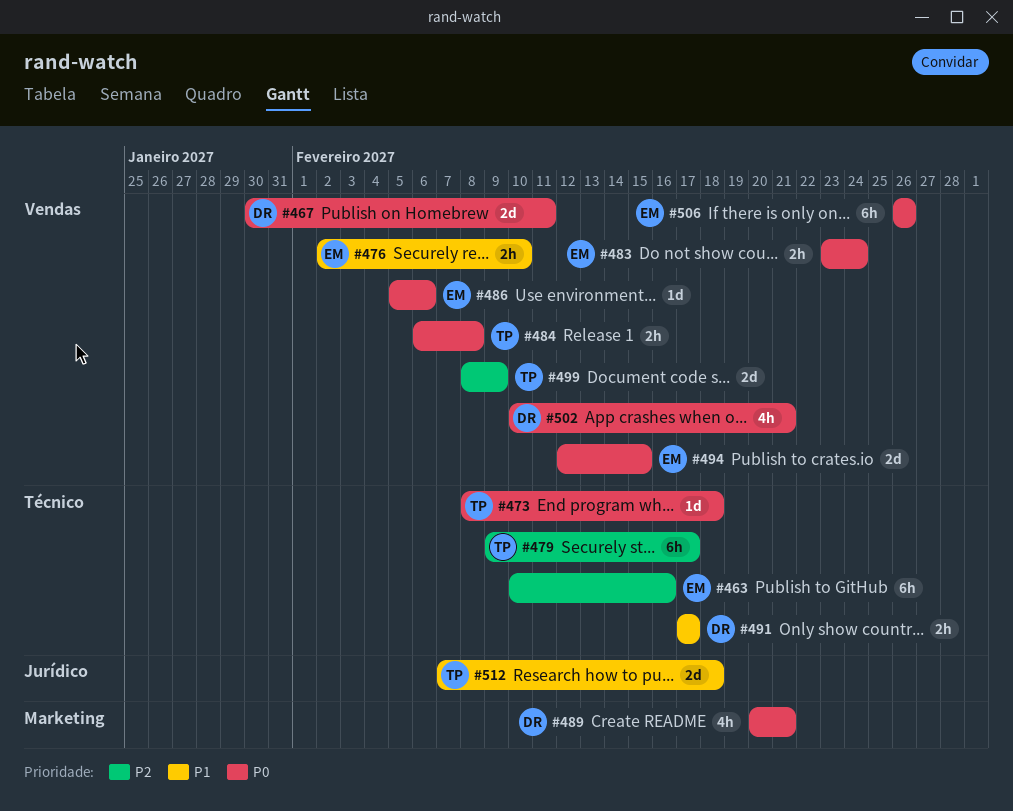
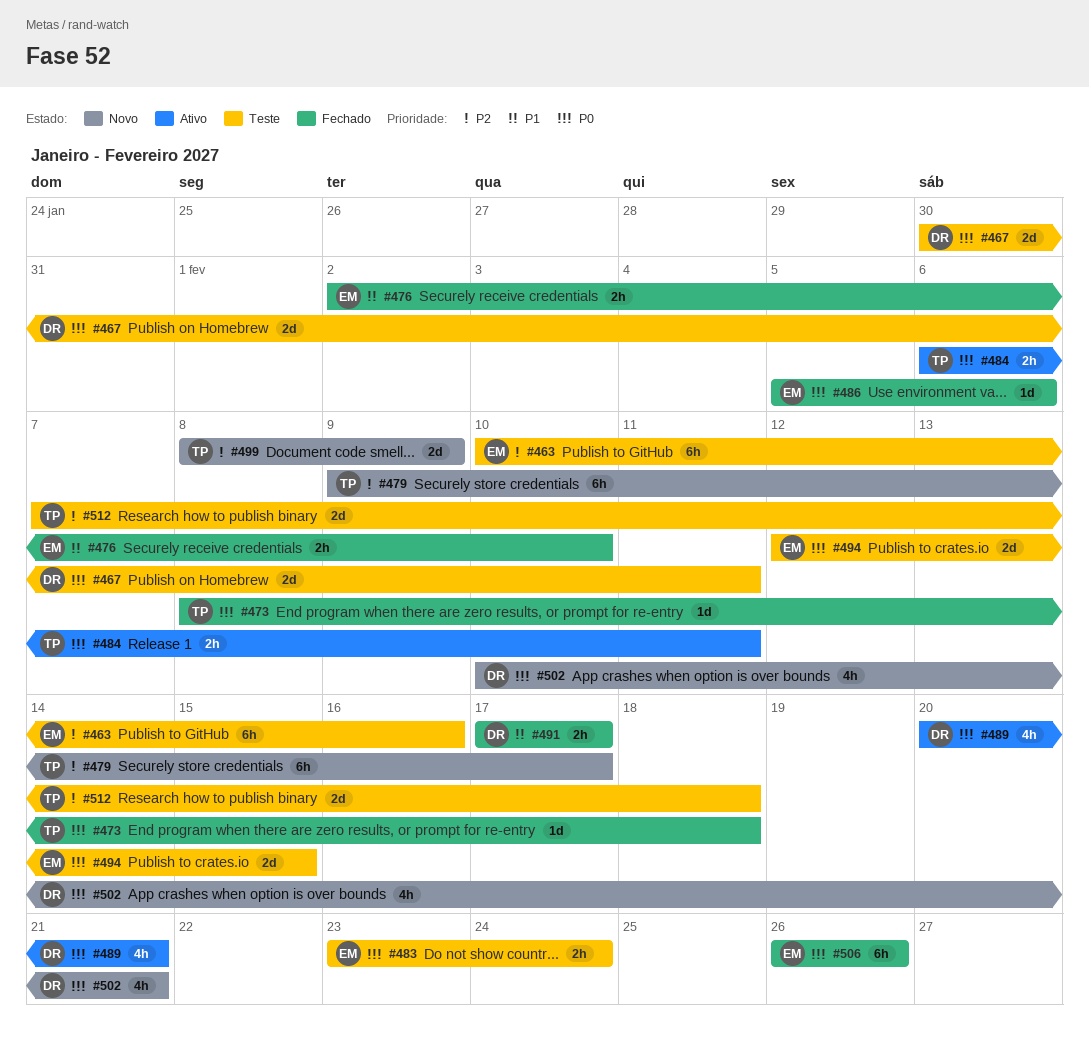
#484, due: Feb 8 -> Feb 11
#512, priority: P1 -> P2

